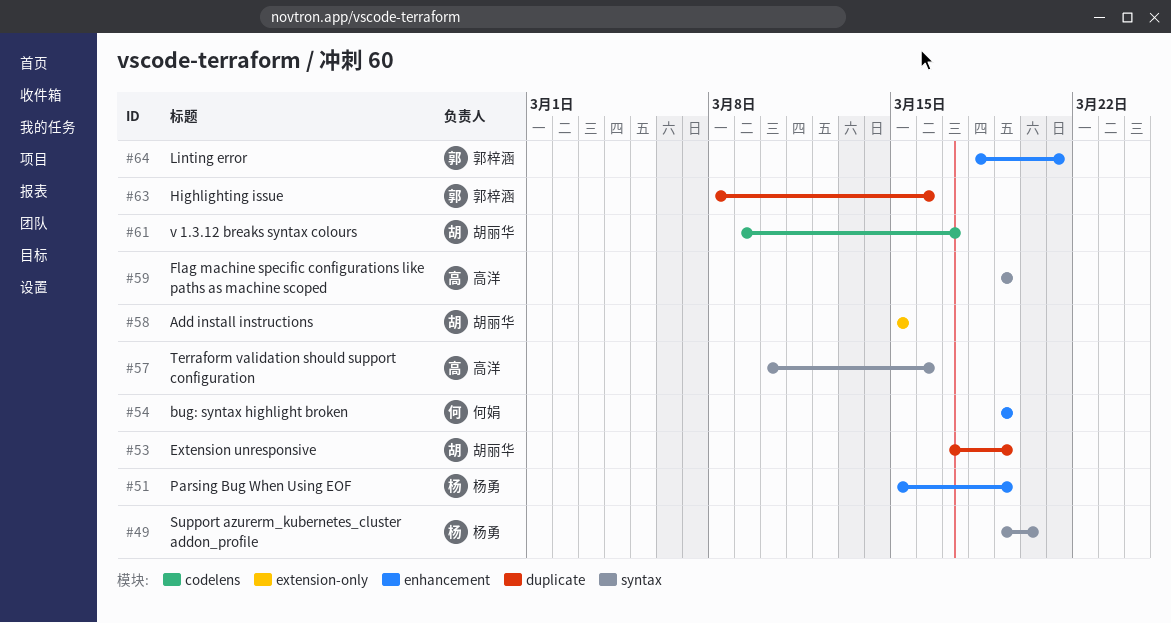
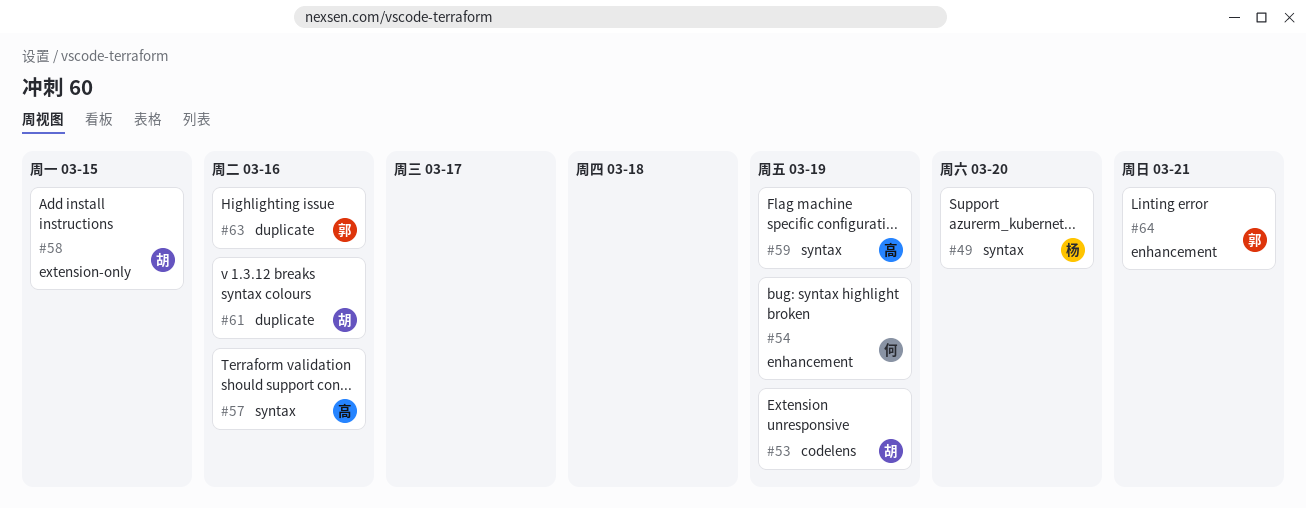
#51: present -> none
#53, label: duplicate -> codelens
#61, label: codelens -> duplicate
#61, due: Mar 17 -> Mar 16

